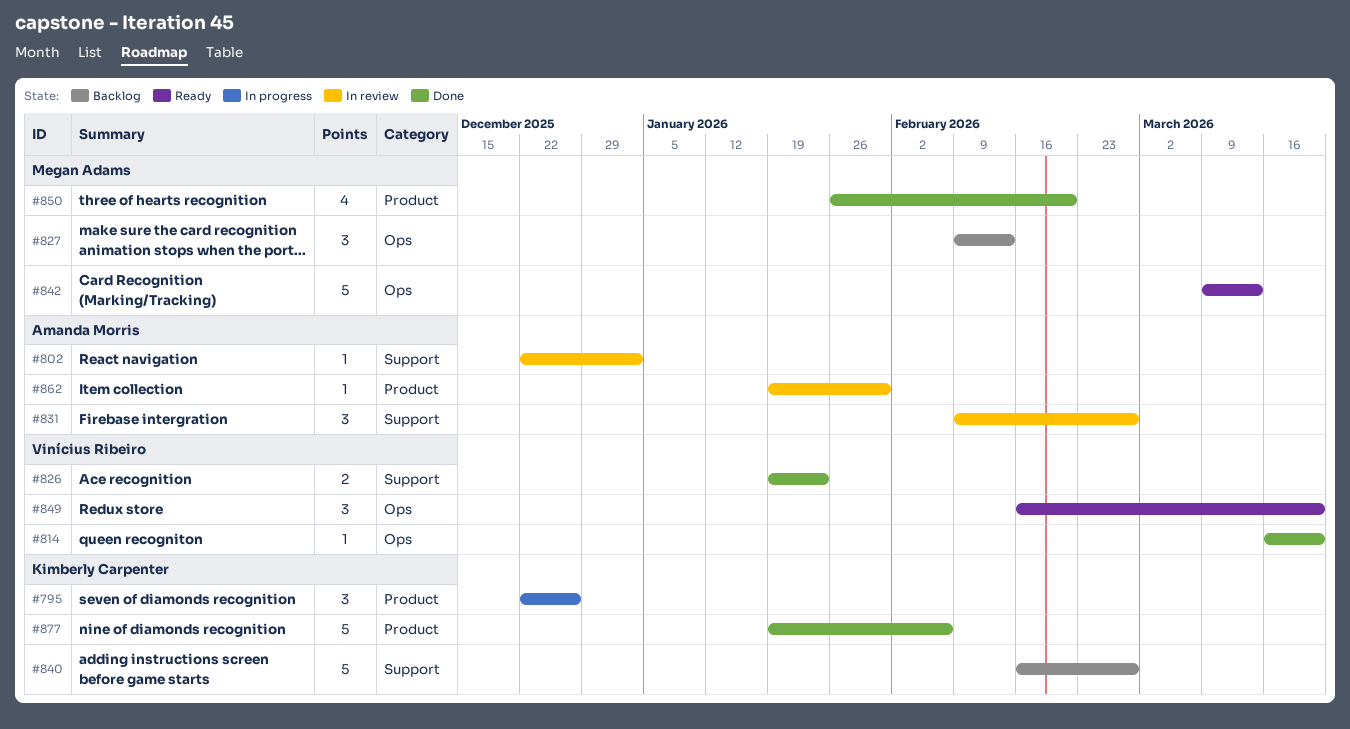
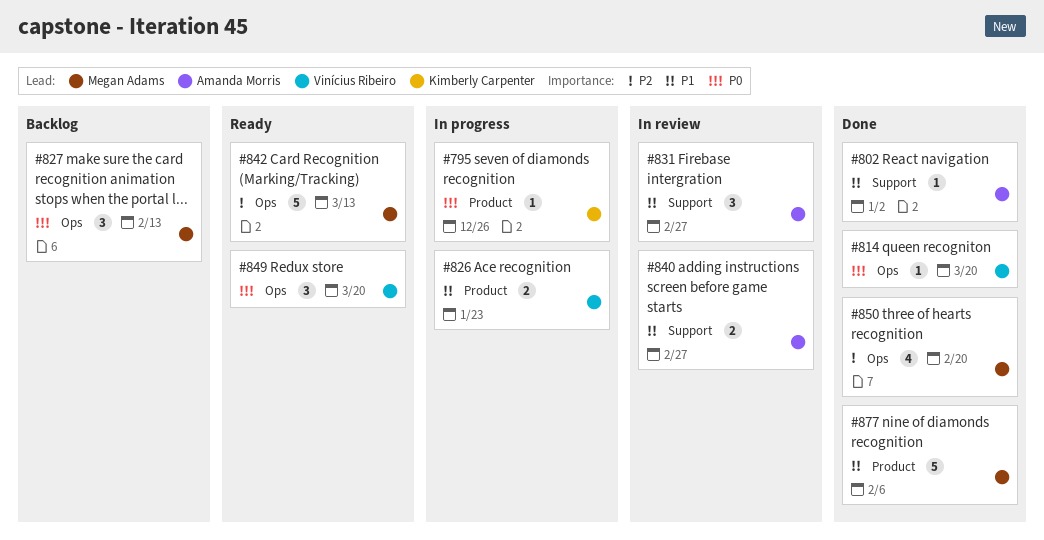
#795, estimate: 3 -> 1
#802, status: In review -> Done
#826, status: Done -> In progress
#826, label: Support -> Product
#840, status: Backlog -> In review
#840, owner: Kimberly Carpenter -> Amanda Morris
#840, estimate: 5 -> 2
#850, label: Product -> Ops
#862: present -> none
#877, owner: Kimberly Carpenter -> Megan Adams

